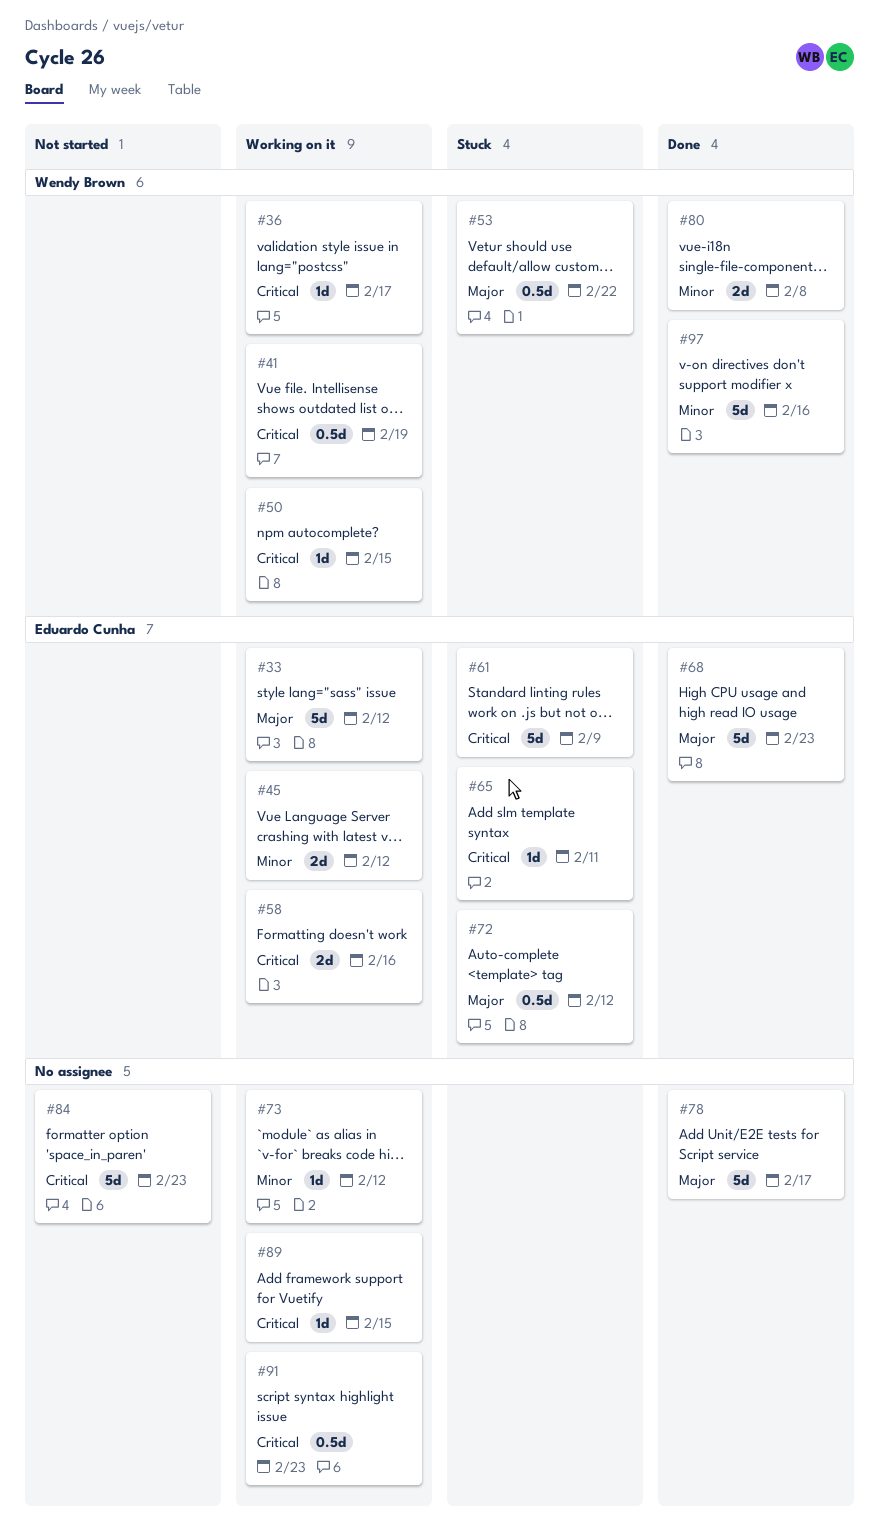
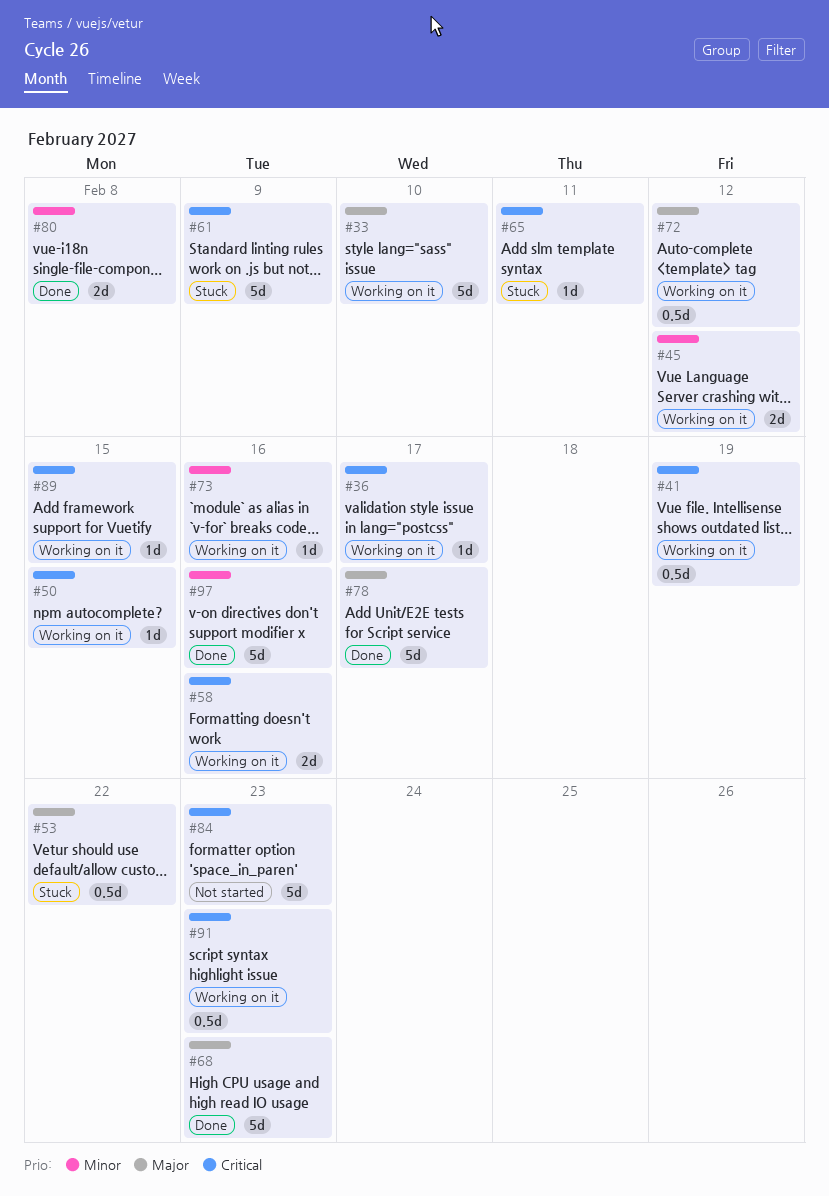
#33, due: Feb 12 -> Feb 10
#72, status: Stuck -> Working on it
#73, due: Feb 12 -> Feb 16

